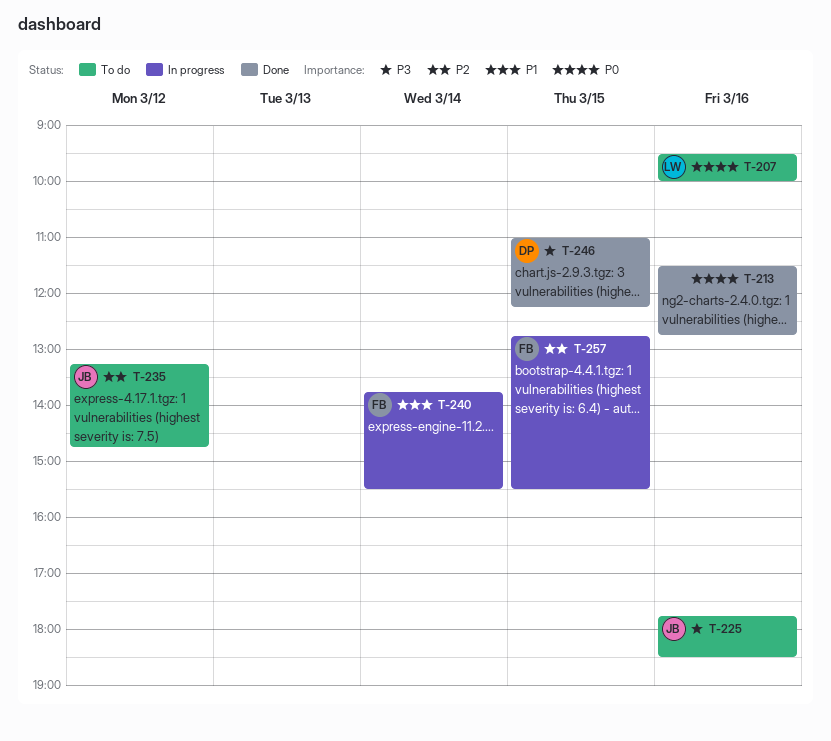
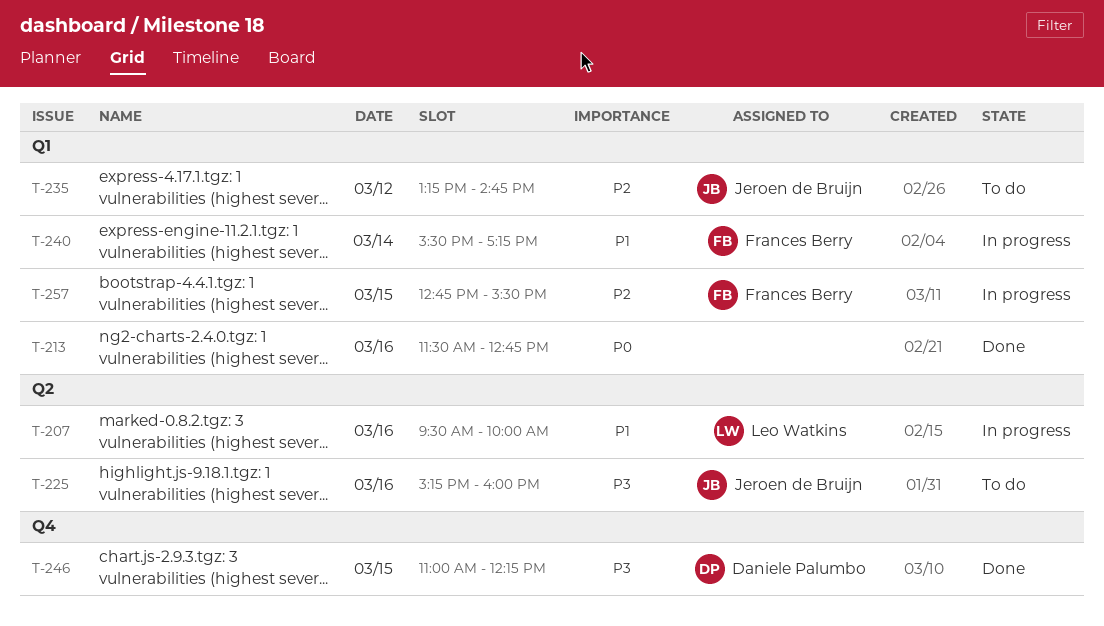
T-207, status: To do -> In progress
T-207, priority: P0 -> P1
T-225, begins: 17:45 -> 15:15
T-225, ends: 18:30 -> 16:00
T-240, begins: 13:45 -> 15:30
T-240, ends: 15:30 -> 17:15

